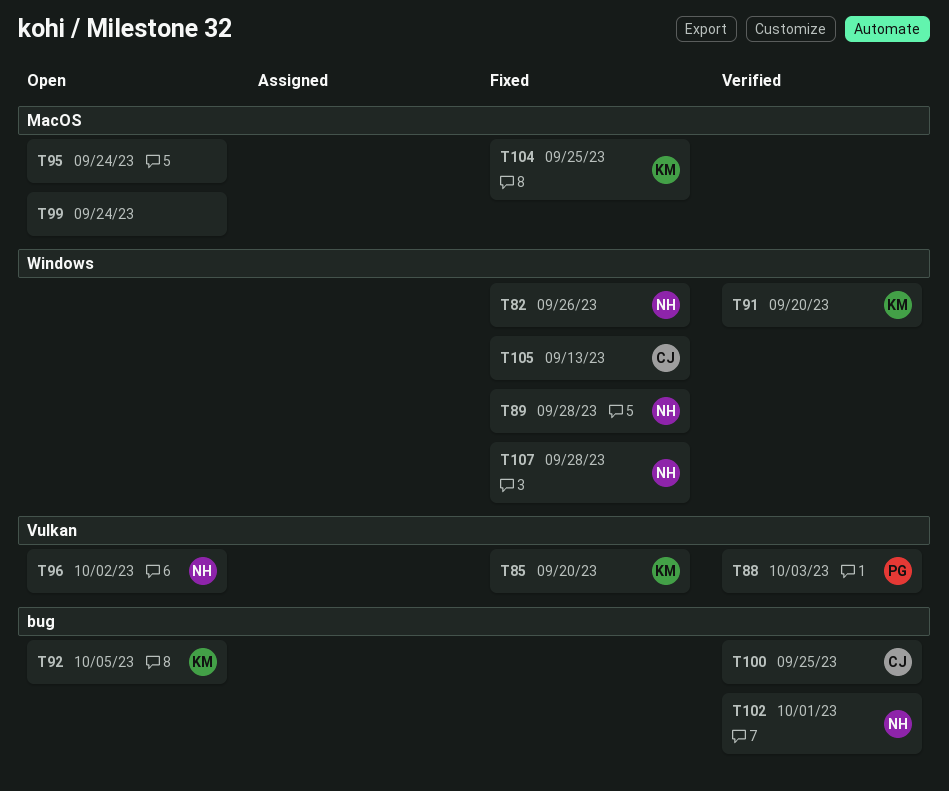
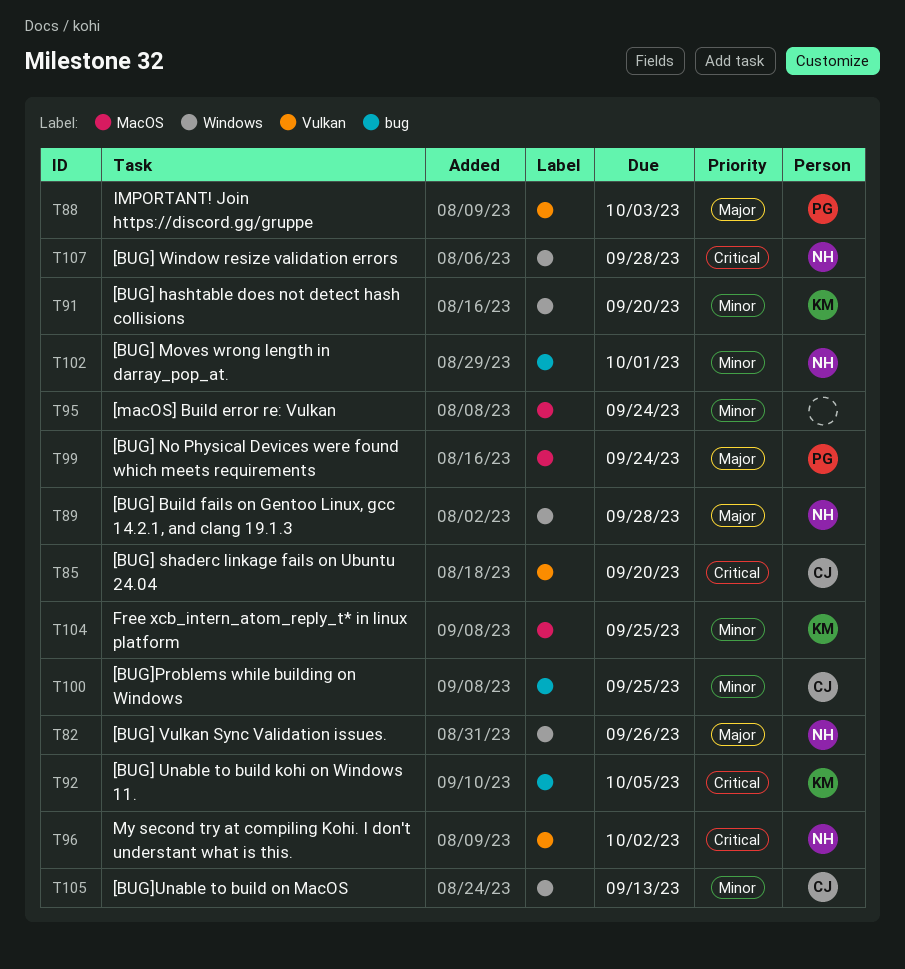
T85, owner: KM -> CJ
T99, owner: none -> PG

